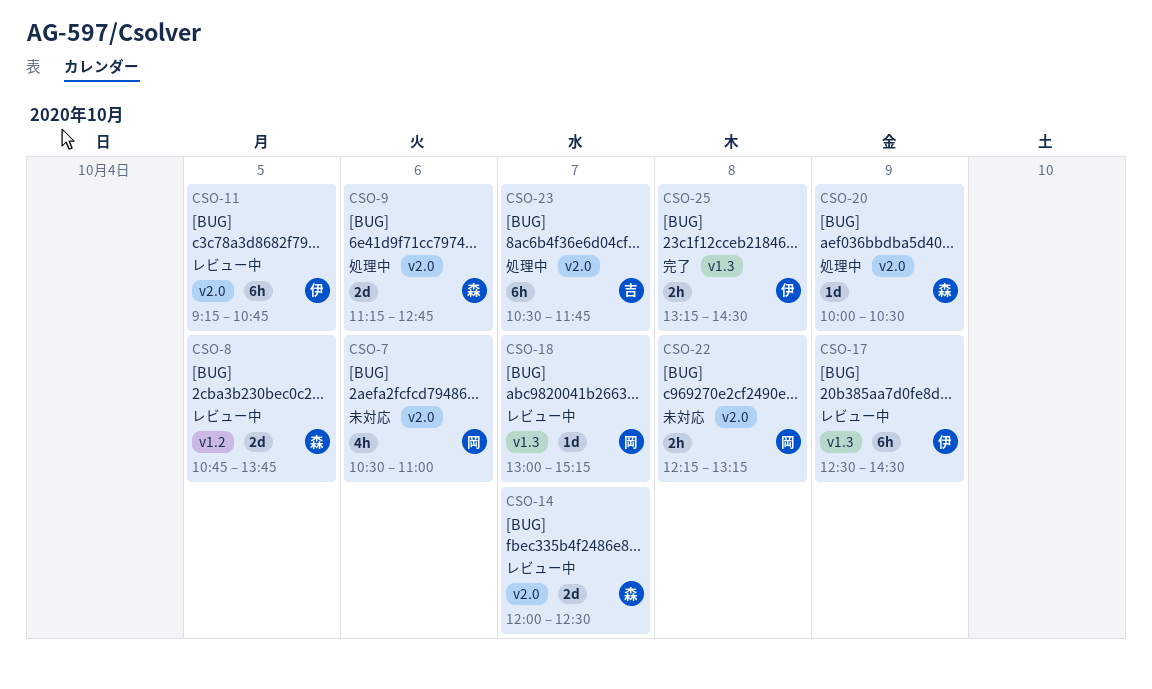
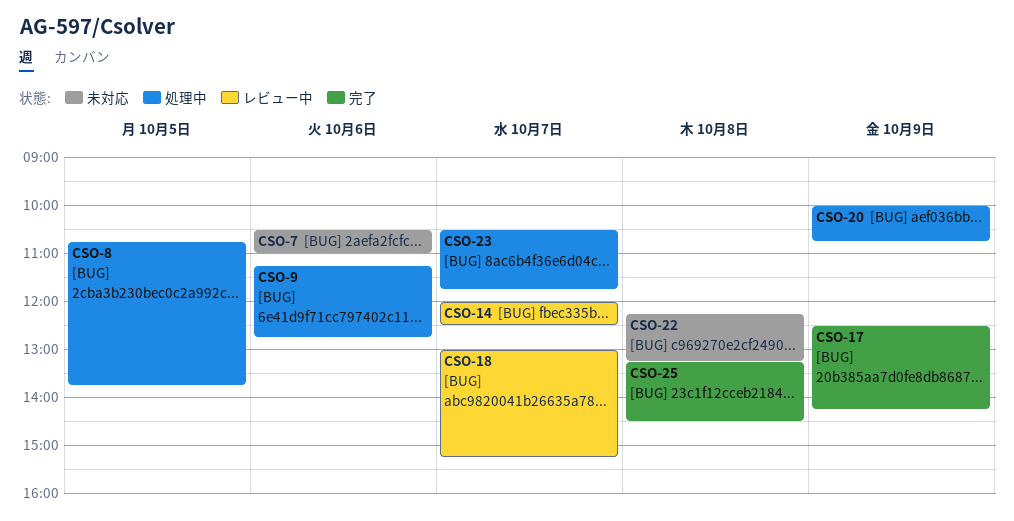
CSO-8, status: レビュー中 -> 処理中
CSO-11: present -> none
CSO-17, status: レビュー中 -> 完了
CSO-17, ends: 14:30 -> 14:15
CSO-20, ends: 10:30 -> 10:45

